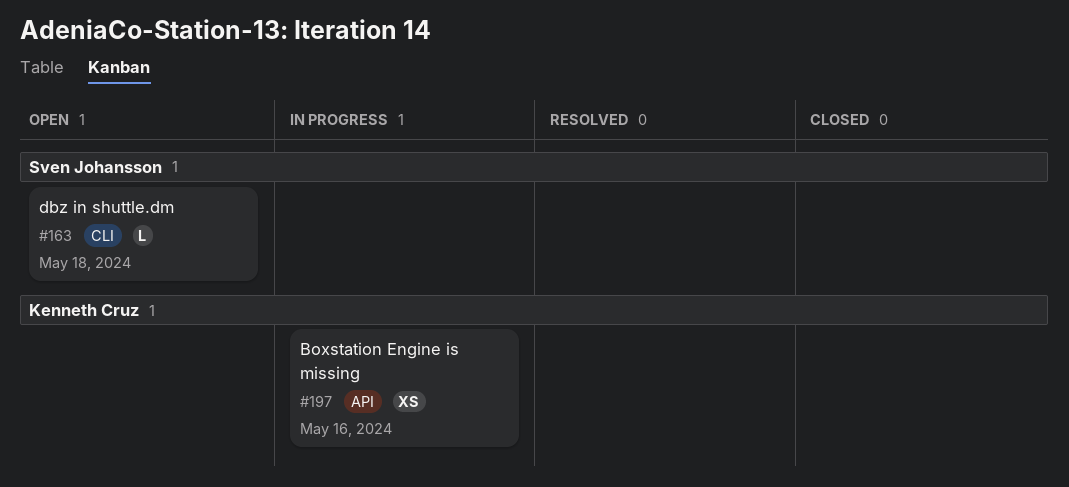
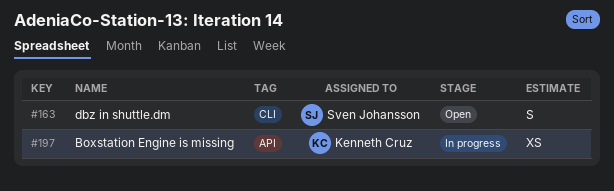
#163, estimate: L -> S

